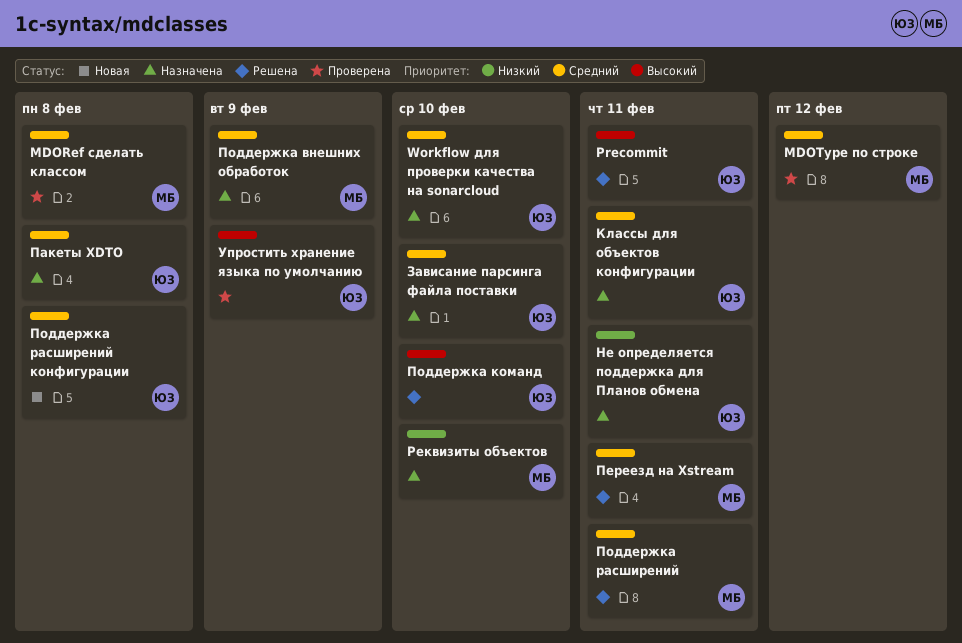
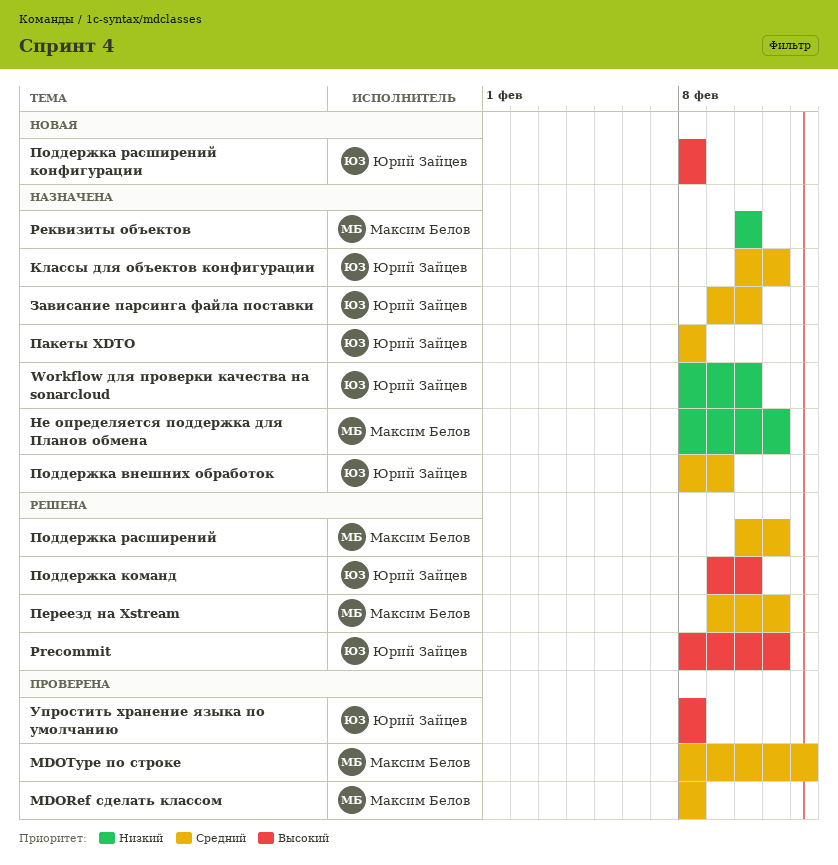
Workflow для проверки качества на sonarcloud, priority: Средний -> Низкий
Не определяется поддержка для Планов обмена, owner: Юрий Зайцев -> Максим Белов
Поддержка внешних обработок, owner: Максим Белов -> Юрий Зайцев
Поддержка расширений конфигурации, priority: Средний -> Высокий
Упростить хранение языка по умолчанию, due: Feb 9 -> Feb 8

